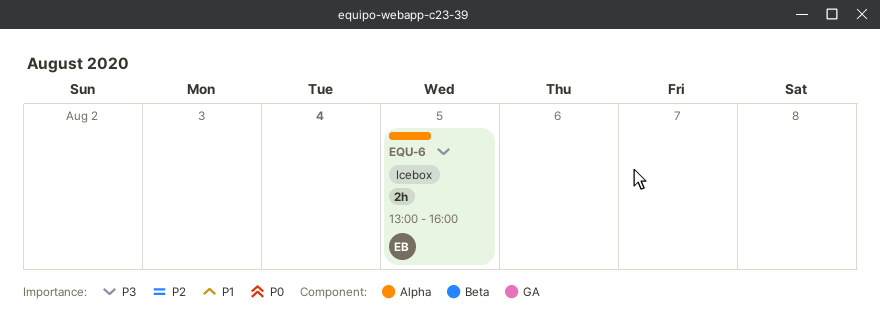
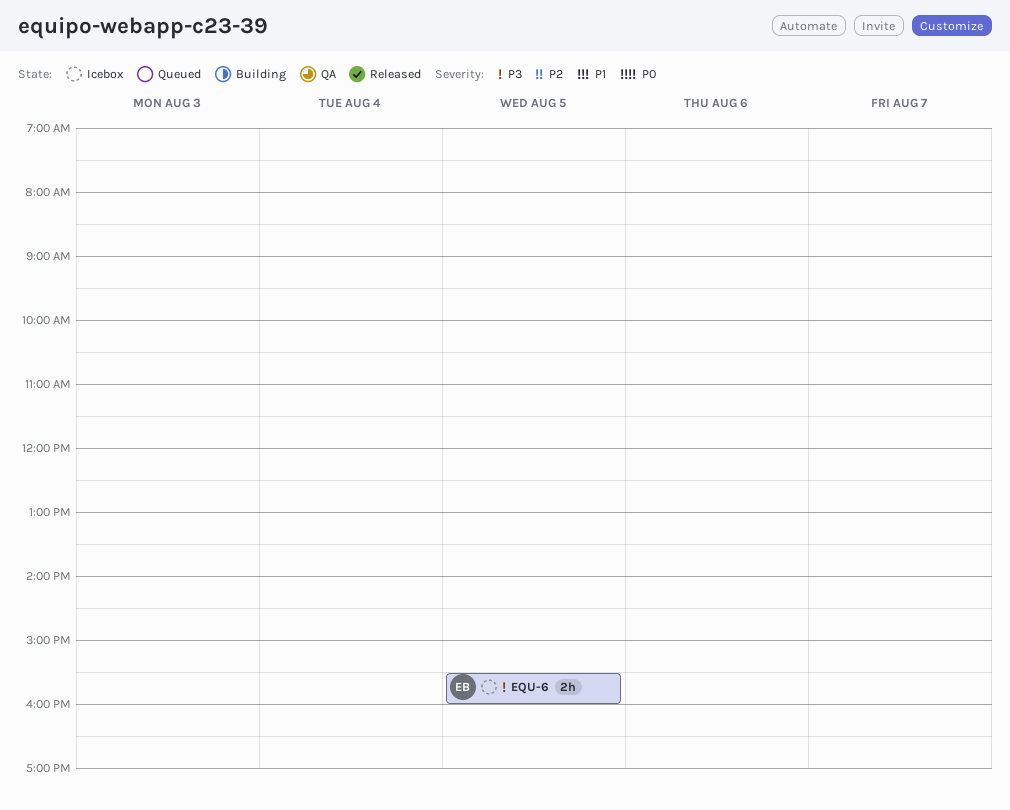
EQU-6, begins: 13:00 -> 15:30

